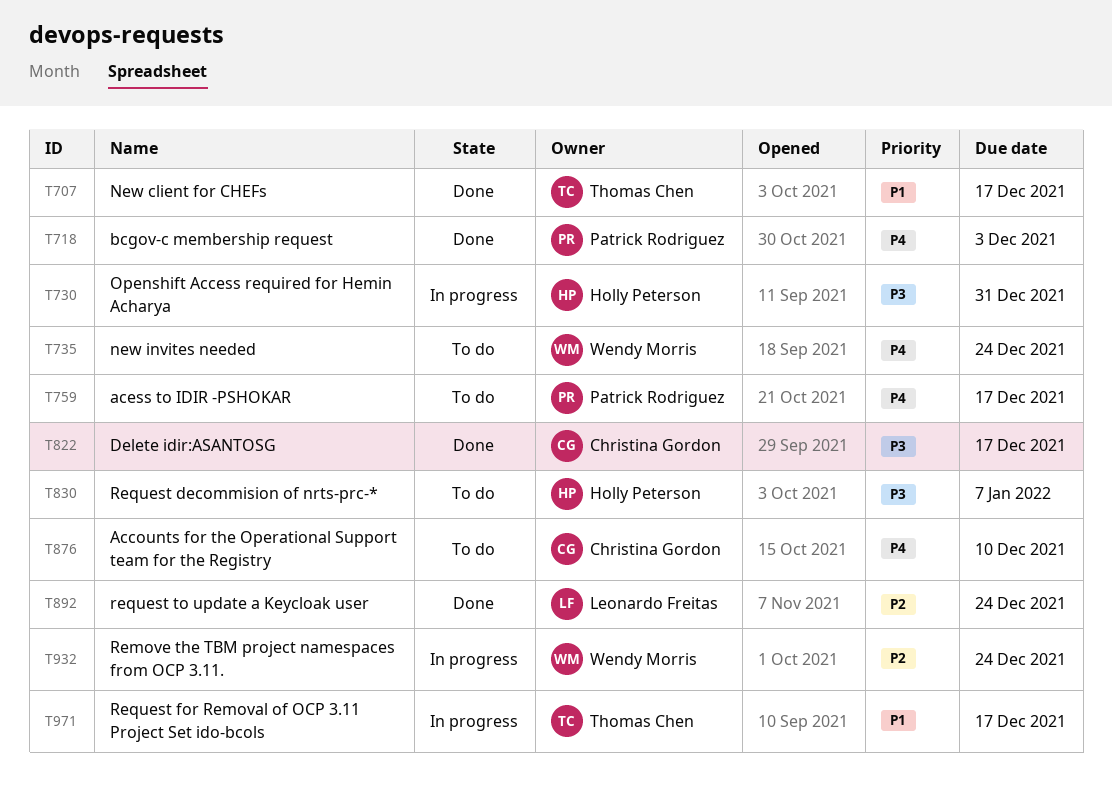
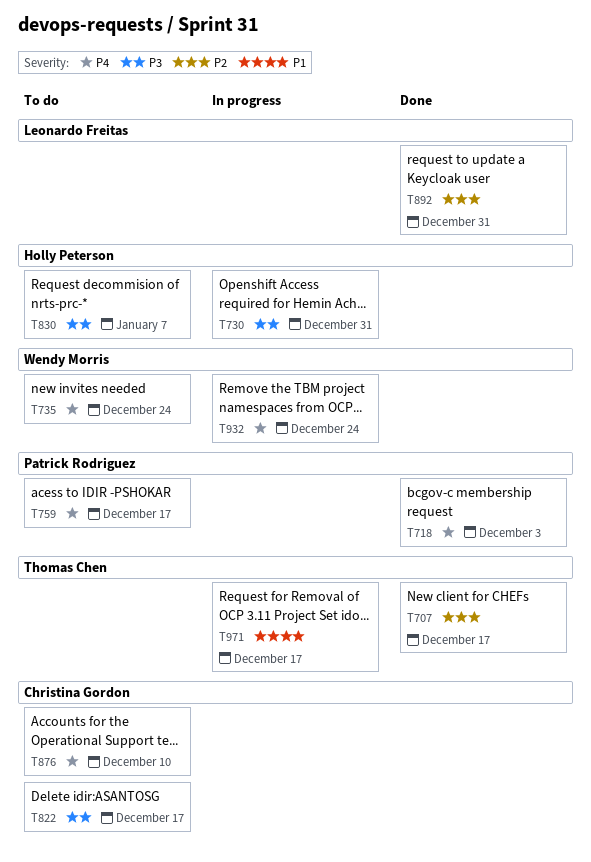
T707, priority: P1 -> P2
T822, status: Done -> To do
T892, due: Dec 24 -> Dec 31
T932, priority: P2 -> P4

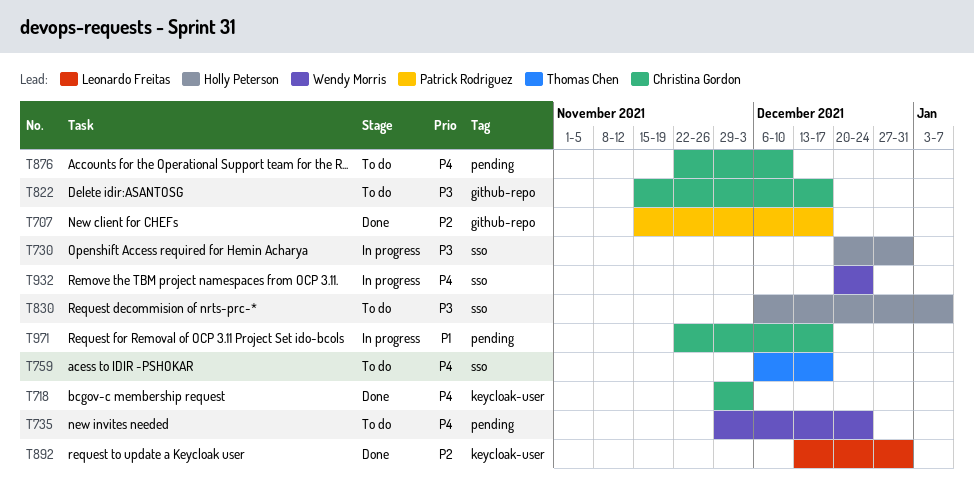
T707, owner: Thomas Chen -> Patrick Rodriguez
T718, owner: Patrick Rodriguez -> Christina Gordon
T759, owner: Patrick Rodriguez -> Thomas Chen
T971, owner: Thomas Chen -> Christina Gordon

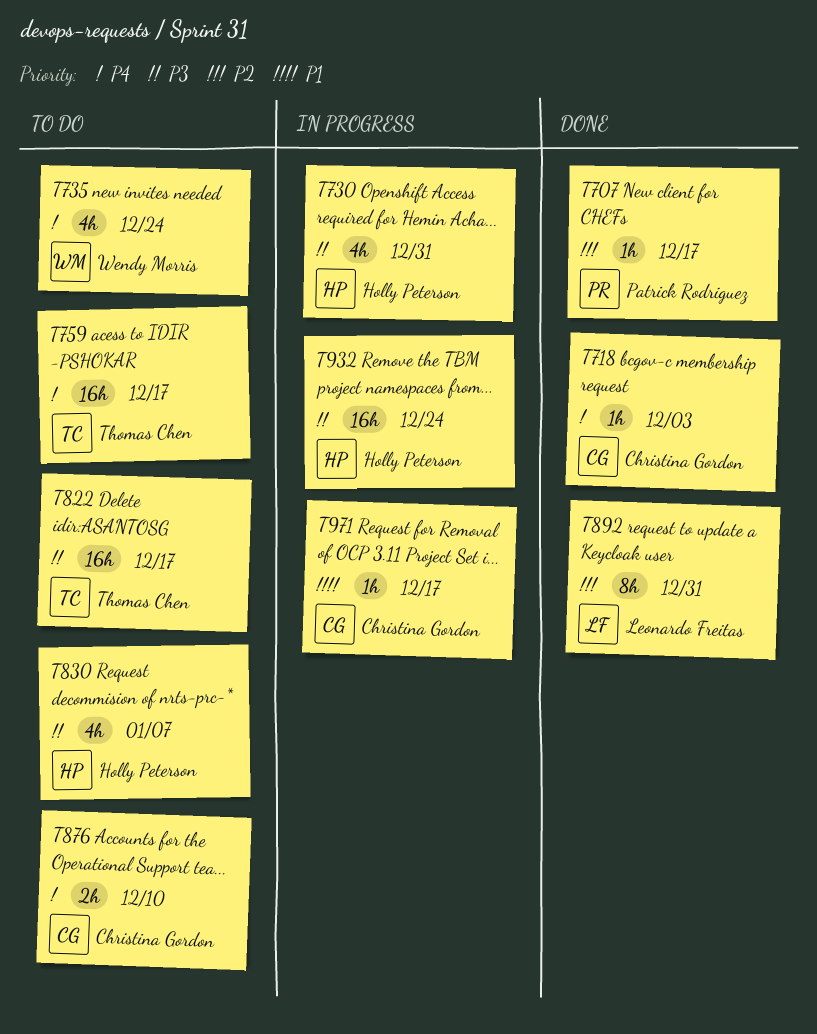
T822, owner: Christina Gordon -> Thomas Chen
T932, owner: Wendy Morris -> Holly Peterson
T932, priority: P4 -> P3

